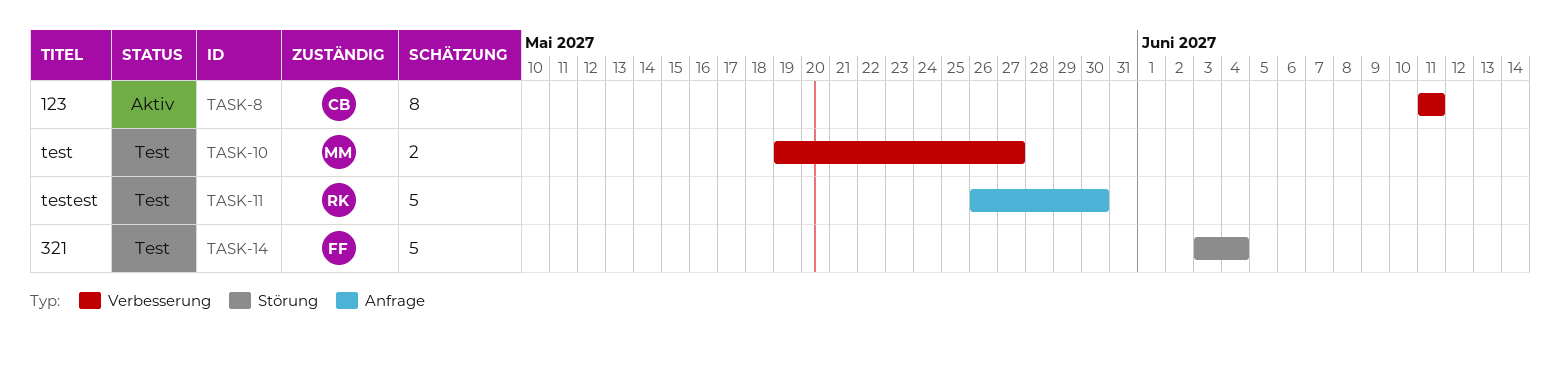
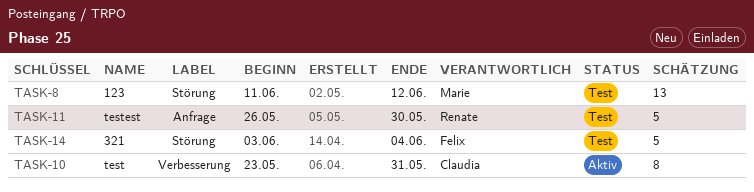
TASK-8, status: Aktiv -> Test
TASK-8, owner: Claudia -> Marie
TASK-8, label: Verbesserung -> Störung
TASK-8, estimate: 8 -> 13
TASK-8, due: Jun 11 -> Jun 12
TASK-10, status: Test -> Aktiv
TASK-10, owner: Marie -> Claudia
TASK-10, estimate: 2 -> 8
TASK-10, start: May 19 -> May 23
TASK-10, due: May 27 -> May 31

